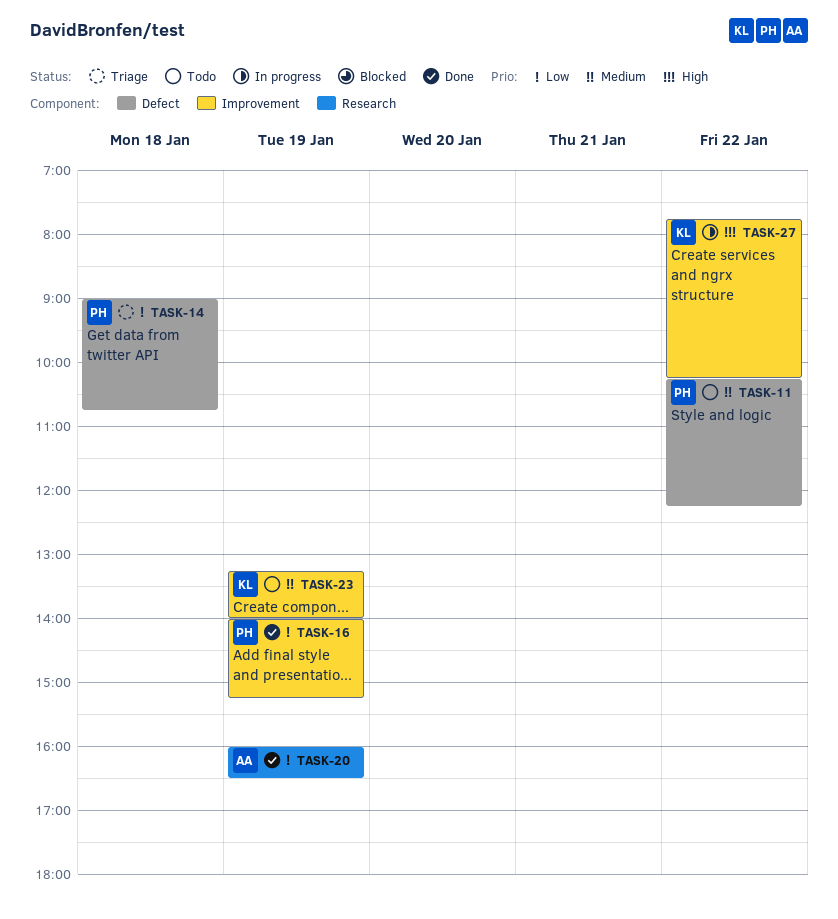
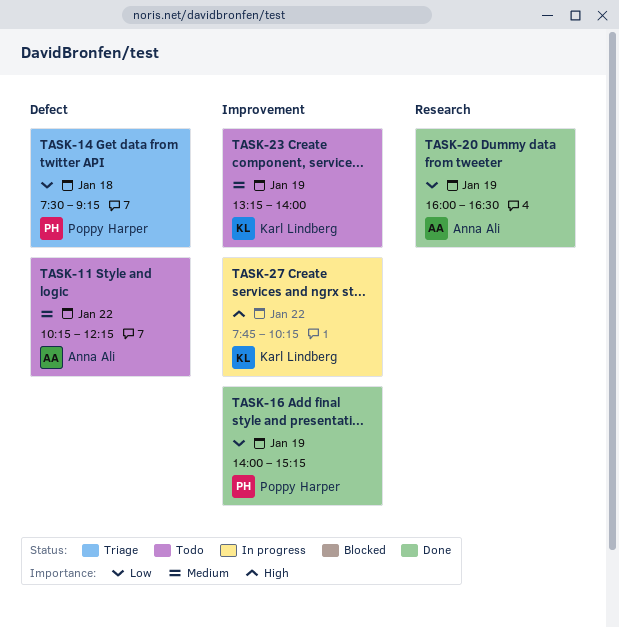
TASK-11, owner: Poppy Harper -> Anna Ali
TASK-14, begins: 09:00 -> 07:30
TASK-14, ends: 10:45 -> 09:15

